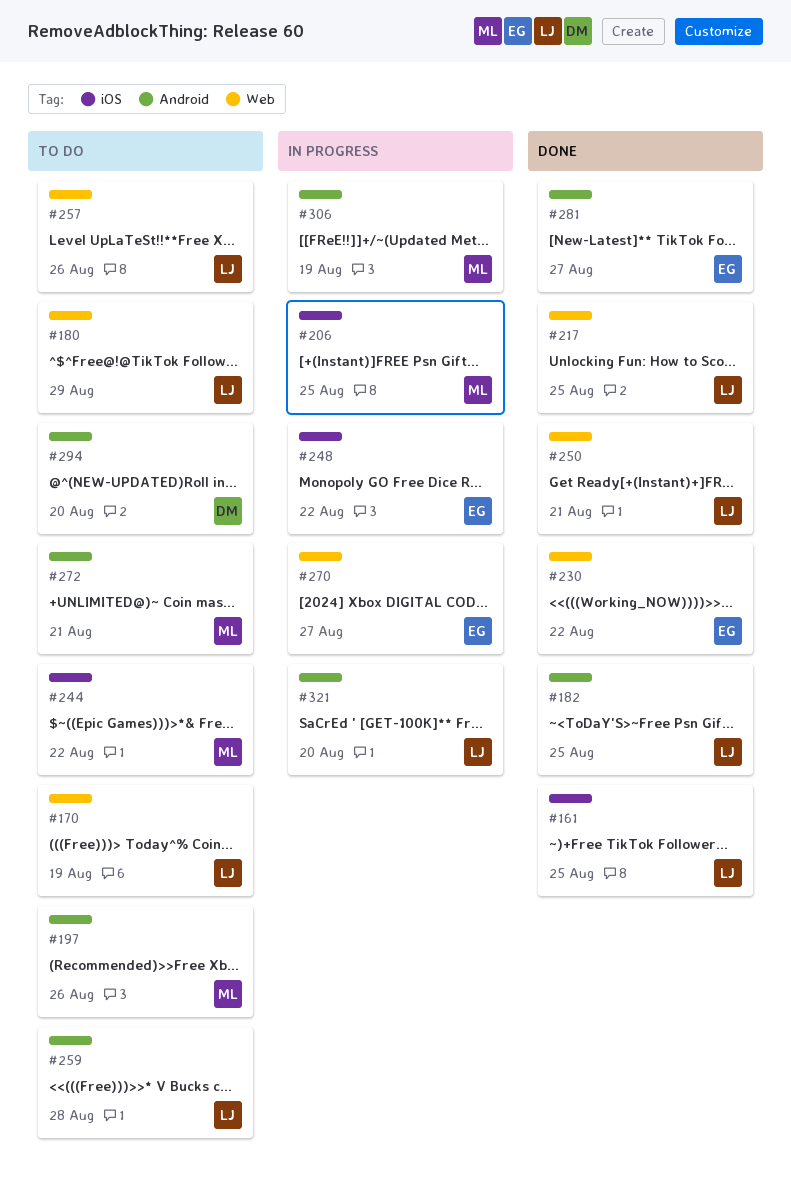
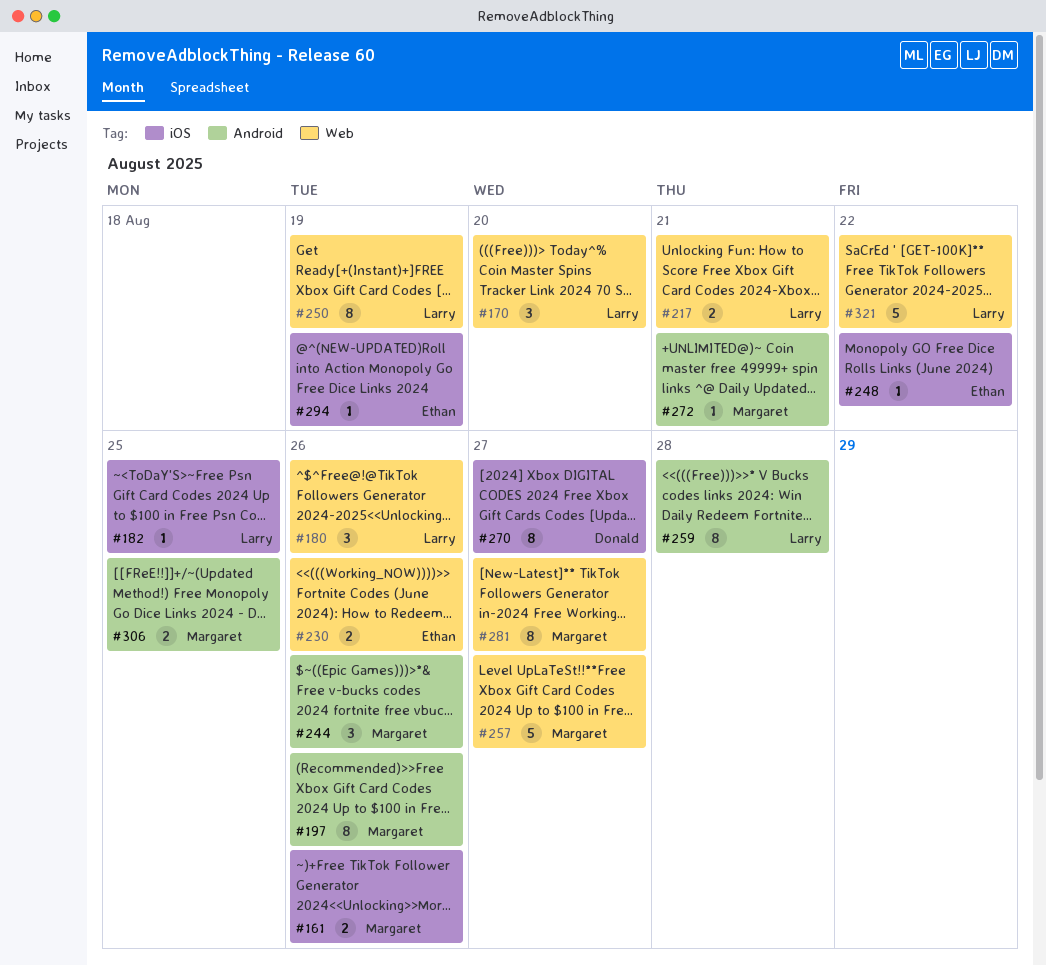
#161, owner: Larry -> Margaret
#161, due: Aug 25 -> Aug 26
#170, due: Aug 19 -> Aug 20
#180, due: Aug 29 -> Aug 26
#182, label: Android -> iOS
#206: present -> none
#217, due: Aug 25 -> Aug 21
#230, due: Aug 22 -> Aug 26
#244, label: iOS -> Android
#244, due: Aug 22 -> Aug 26
#250, due: Aug 21 -> Aug 19
#257, owner: Larry -> Margaret
#257, due: Aug 26 -> Aug 27
#270, owner: Ethan -> Donald
#270, label: Web -> iOS
#281, owner: Ethan -> Margaret
#281, label: Android -> Web
#294, owner: Donald -> Ethan
#294, label: Android -> iOS
#294, due: Aug 20 -> Aug 19
#306, due: Aug 19 -> Aug 25
#321, label: Android -> Web
#321, due: Aug 20 -> Aug 22

